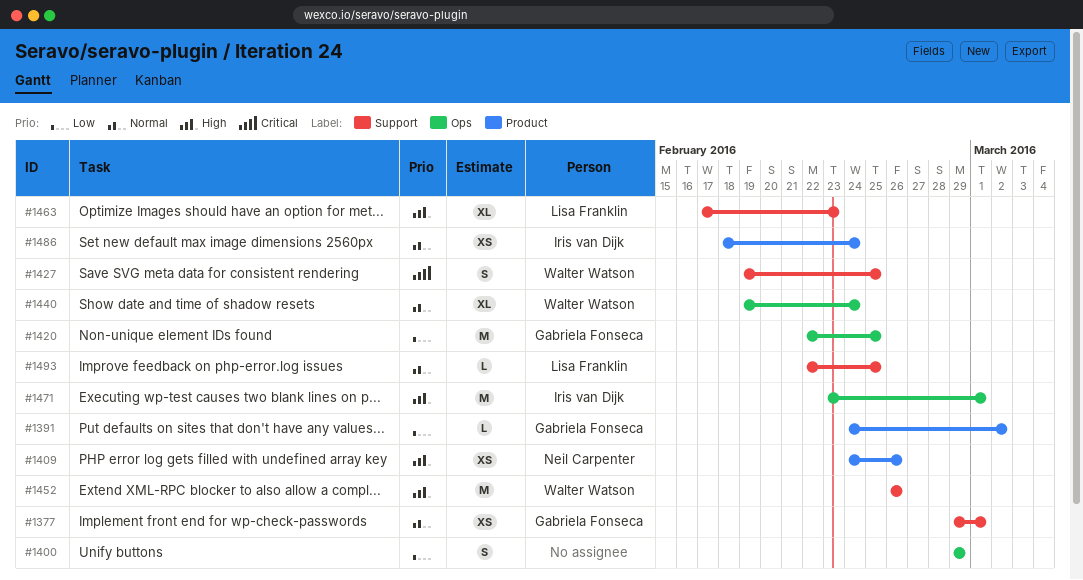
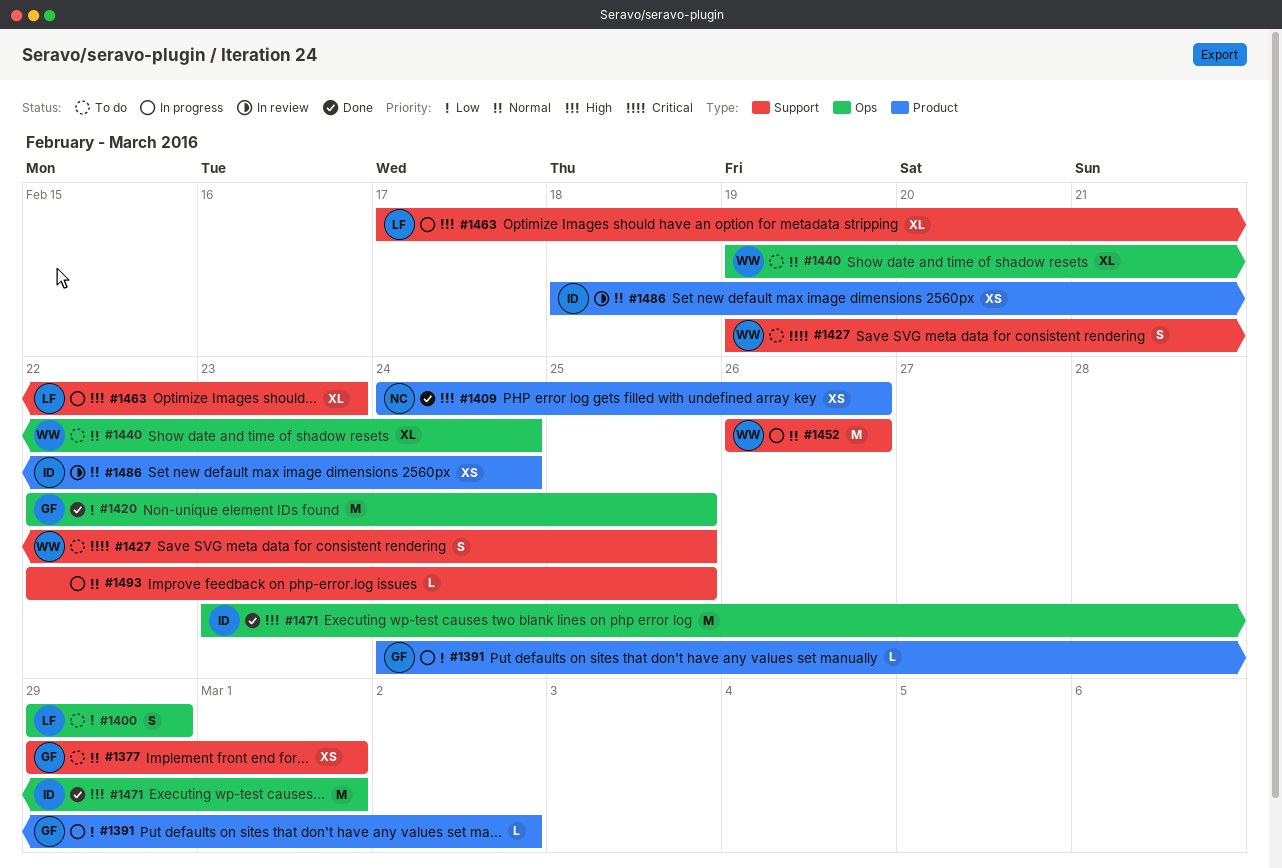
#1400, owner: none -> Lisa Franklin
#1452, priority: High -> Normal
#1493, owner: Lisa Franklin -> none

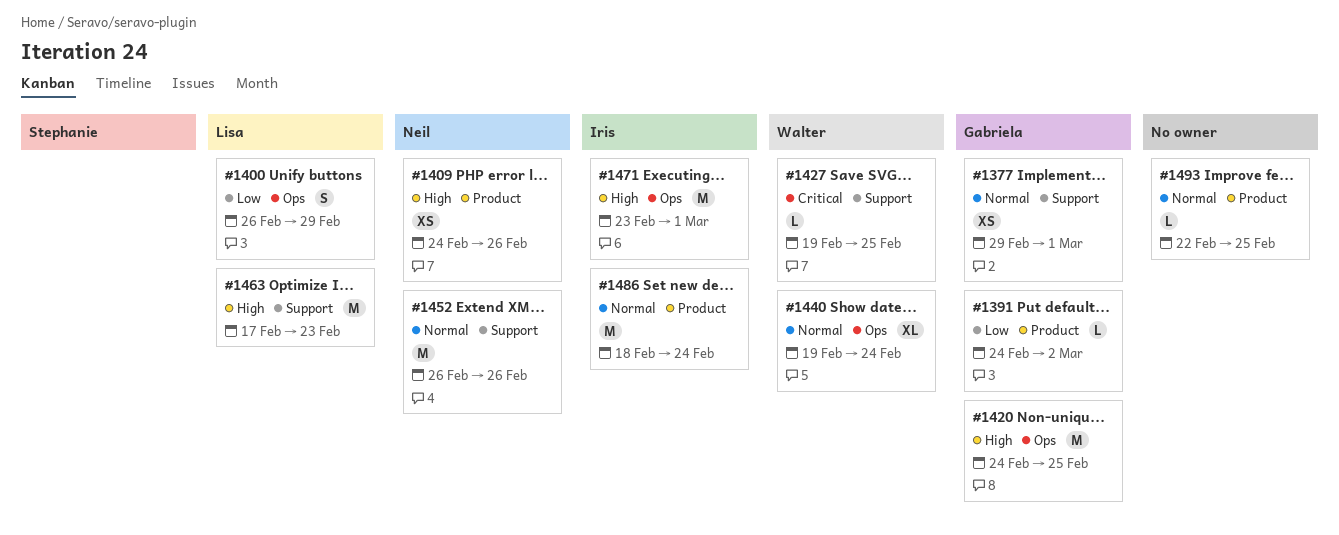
#1400, start: Feb 29 -> Feb 26
#1420, priority: Low -> High
#1420, start: Feb 22 -> Feb 24
#1427, estimate: S -> L
#1452, owner: Walter -> Neil
#1463, estimate: XL -> M
#1486, estimate: XS -> M
#1493, label: Support -> Product

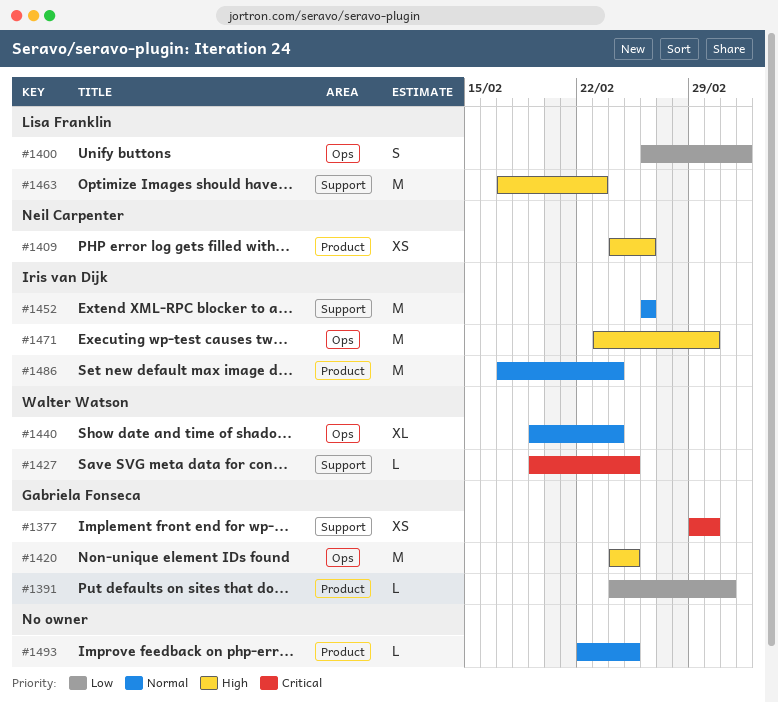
#1377, priority: Normal -> Critical
#1400, due: Feb 29 -> Mar 3
#1452, owner: Neil Carpenter -> Iris van Dijk
#1486, start: Feb 18 -> Feb 17

